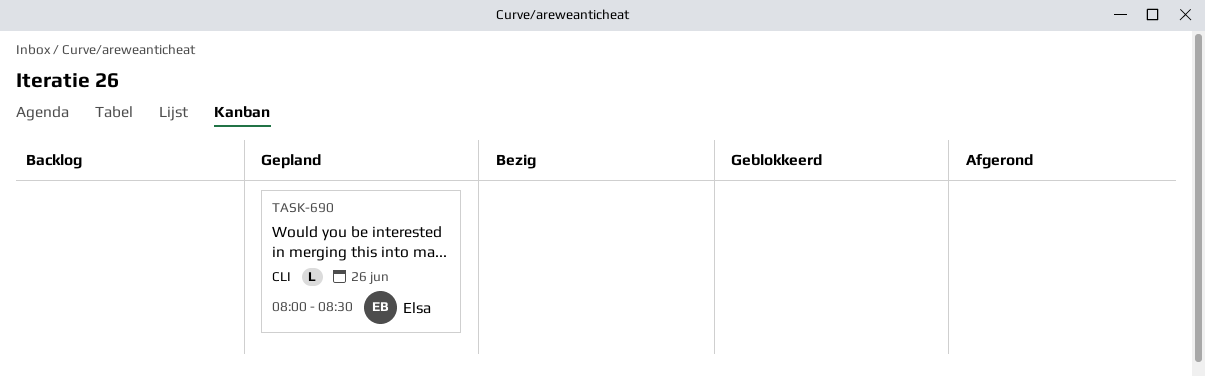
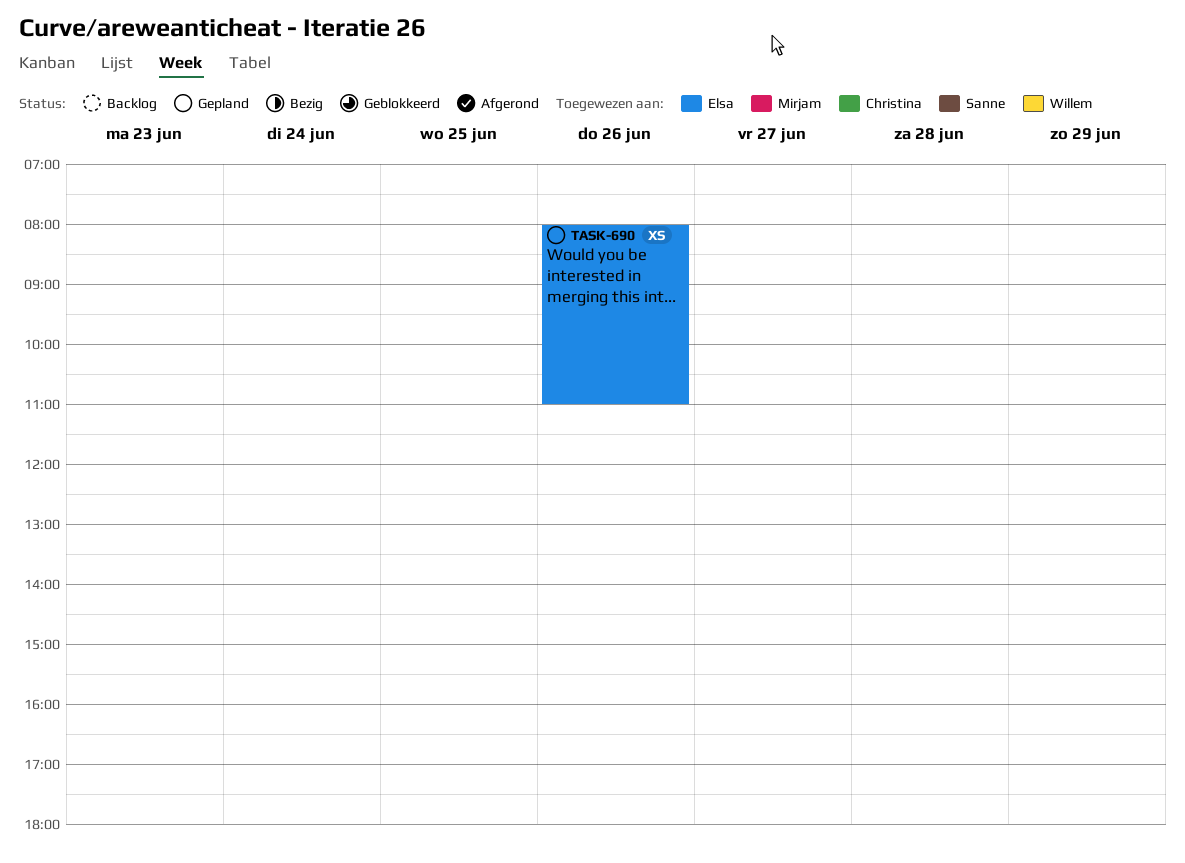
TASK-690, estimate: L -> XS
TASK-690, ends: 08:30 -> 11:00

